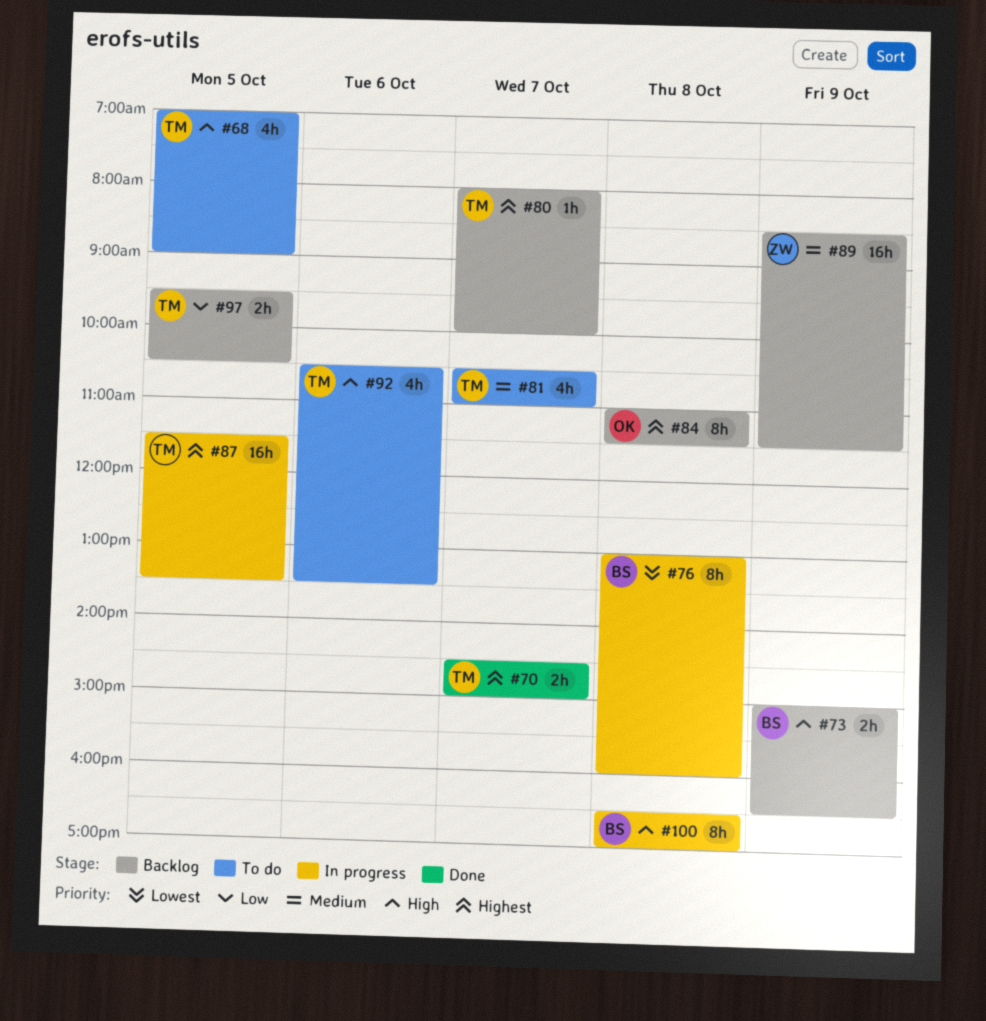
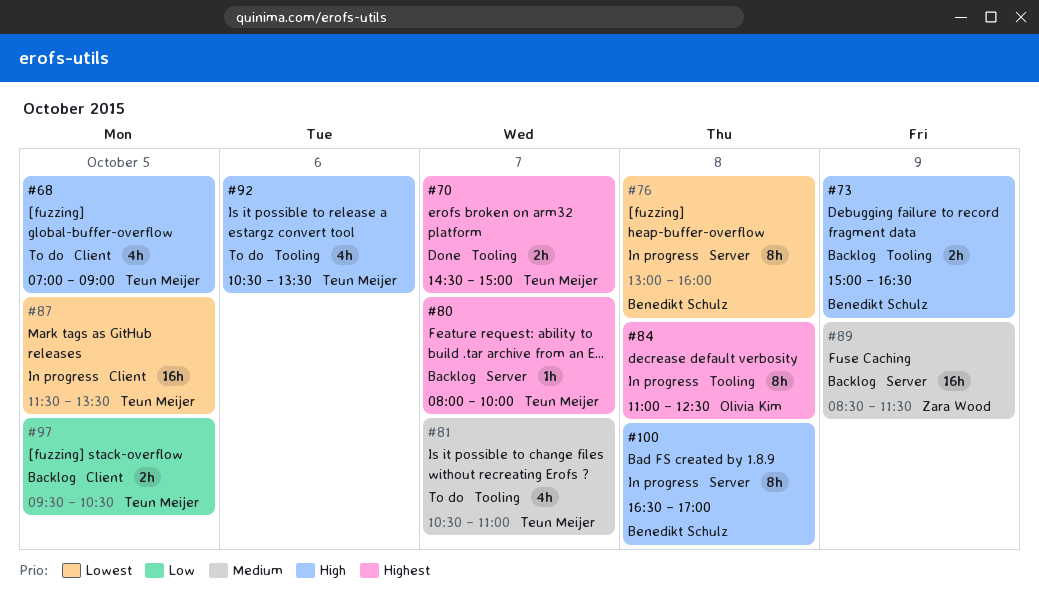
#84, status: Backlog -> In progress
#84, ends: 11:30 -> 12:30
#87, priority: Highest -> Lowest

